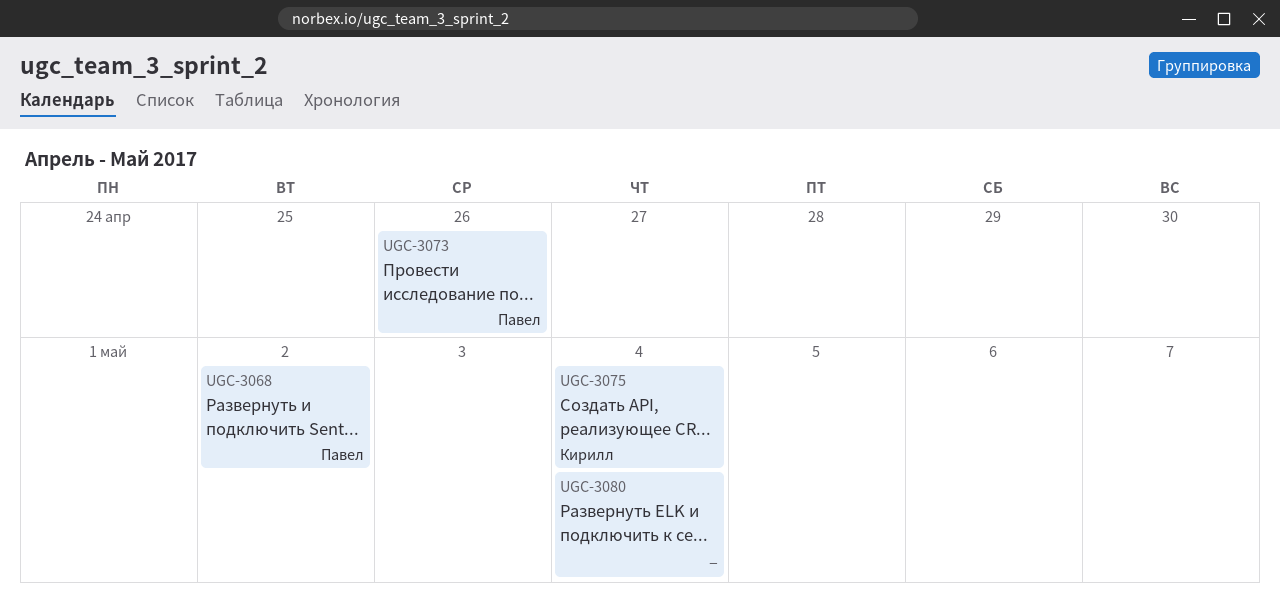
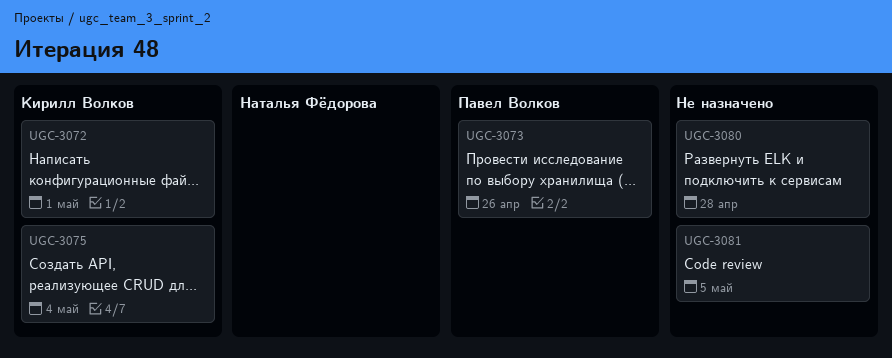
UGC-3068: present -> none
UGC-3072: none -> present
UGC-3080, due: May 4 -> Apr 28
UGC-3081: none -> present

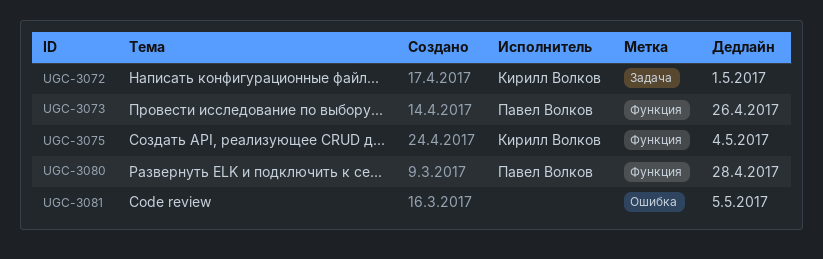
UGC-3080, owner: none -> Павел Волков

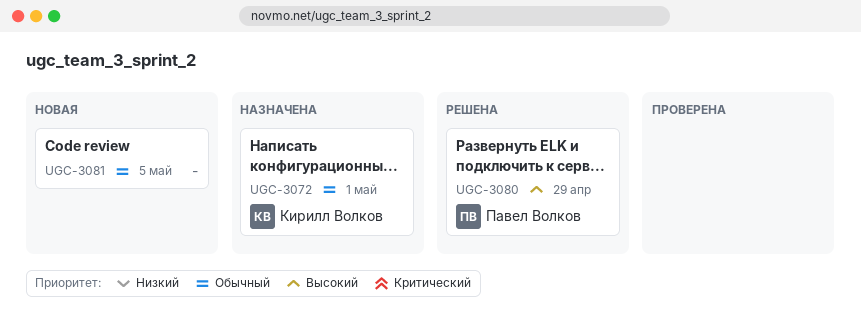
UGC-3073: present -> none
UGC-3075: present -> none
UGC-3080, due: Apr 28 -> Apr 29

